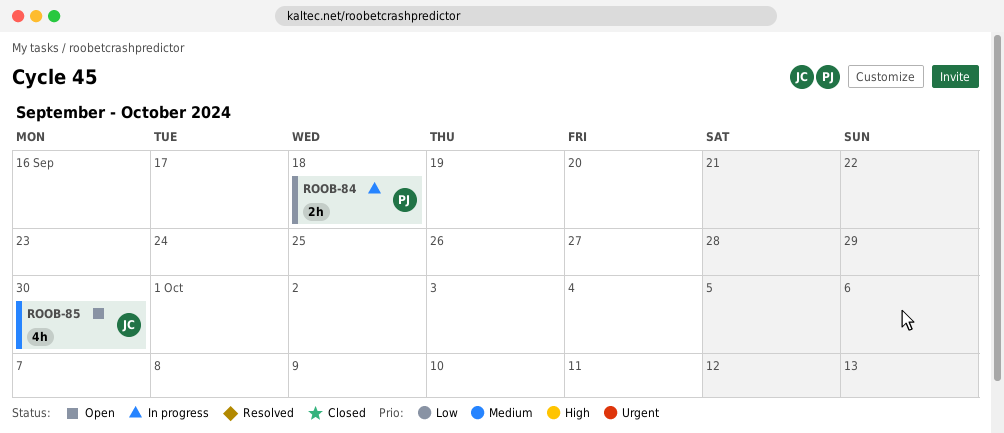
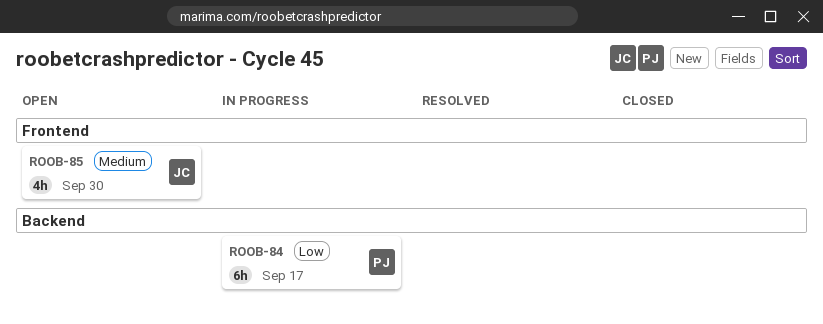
ROOB-84, estimate: 2h -> 6h
ROOB-84, due: Sep 18 -> Sep 17

